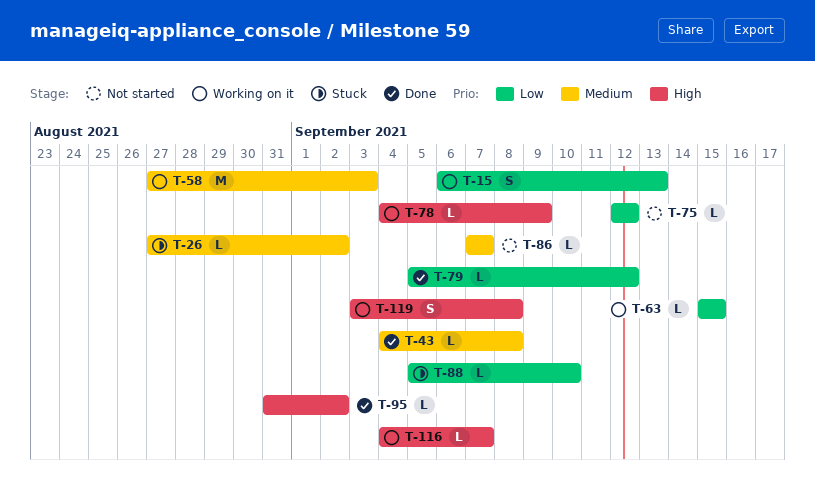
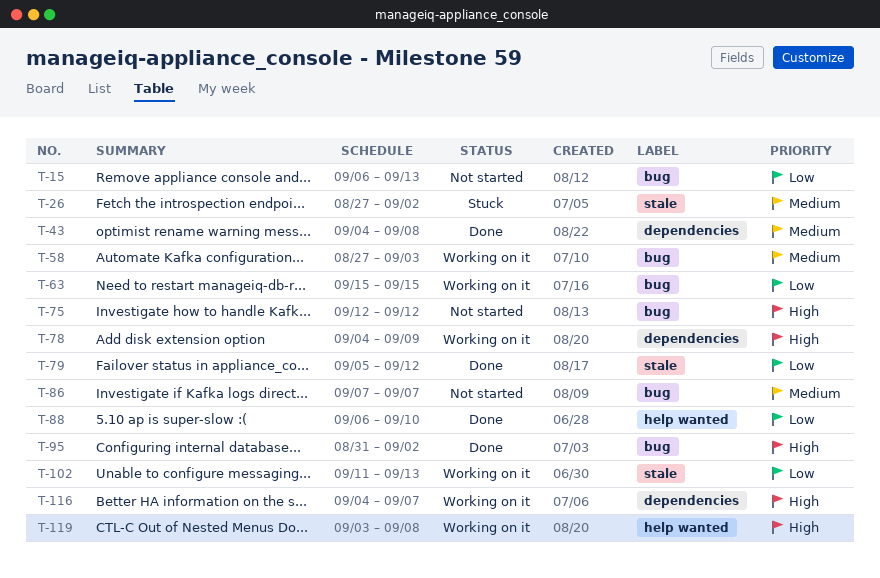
T-15, status: Working on it -> Not started
T-75, priority: Low -> High
T-88, status: Stuck -> Done
T-88, start: Sep 5 -> Sep 6
T-102: none -> present

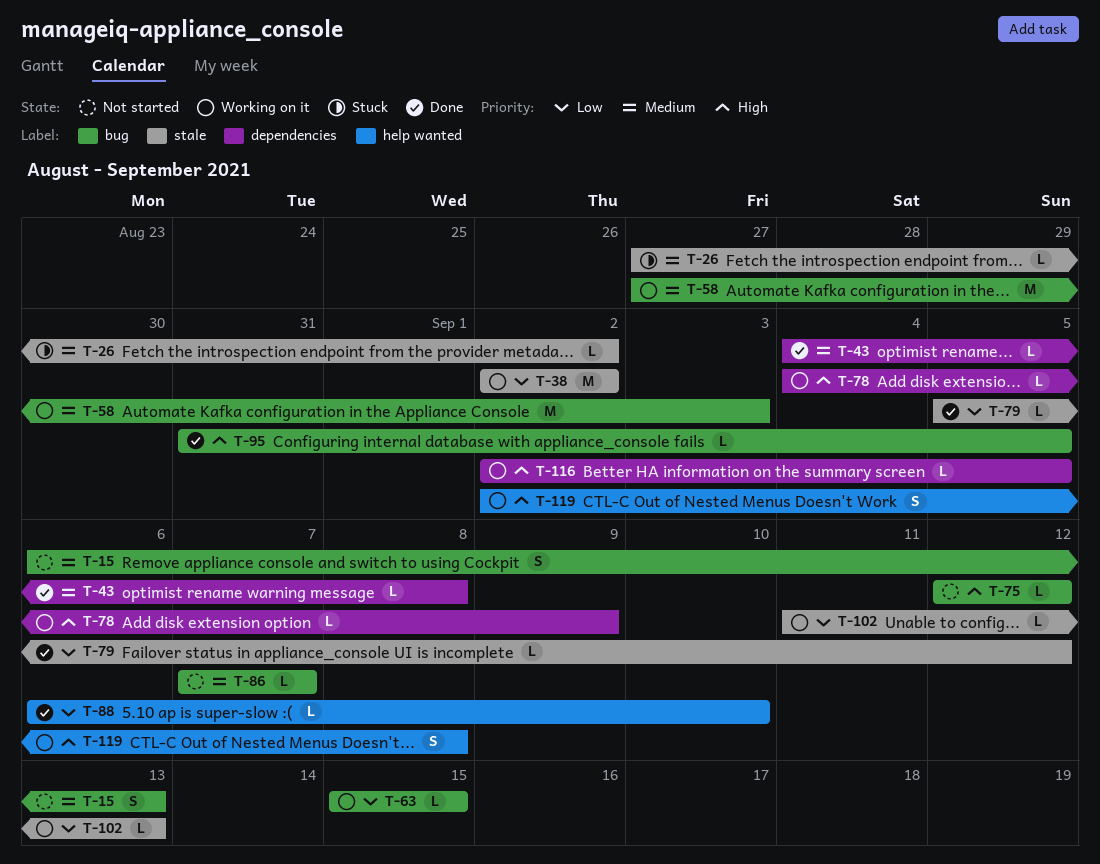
T-15, priority: Low -> Medium
T-38: none -> present
T-95, due: Sep 2 -> Sep 5
T-116, start: Sep 4 -> Sep 2
T-116, due: Sep 7 -> Sep 5
T-119, start: Sep 3 -> Sep 2

